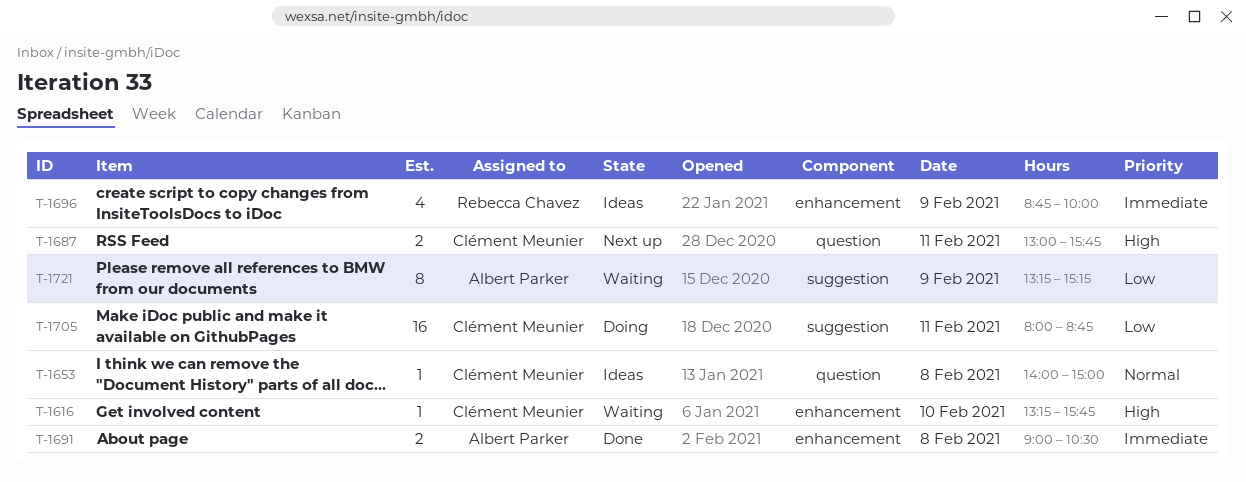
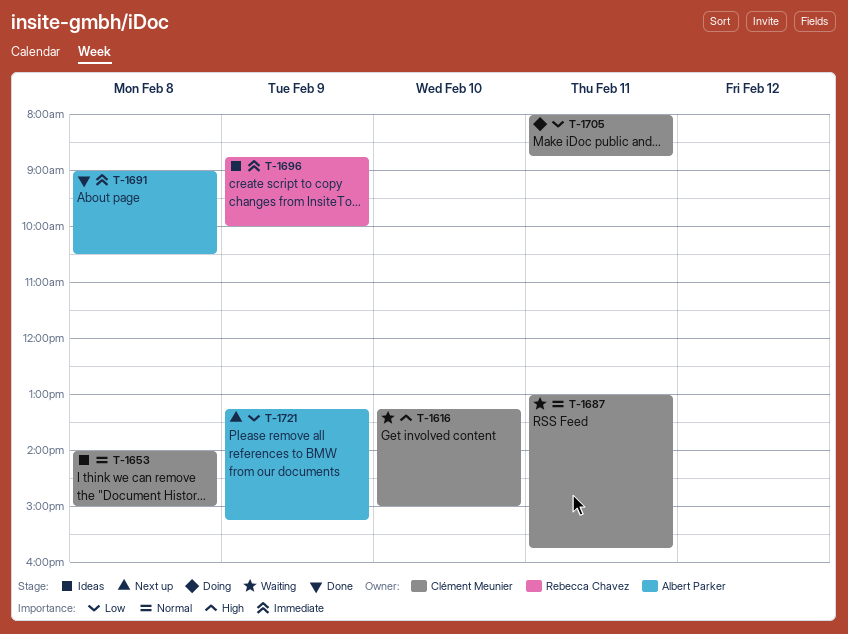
T-1616, ends: 15:45 -> 15:00
T-1687, status: Next up -> Waiting
T-1687, priority: High -> Normal
T-1721, status: Waiting -> Next up

